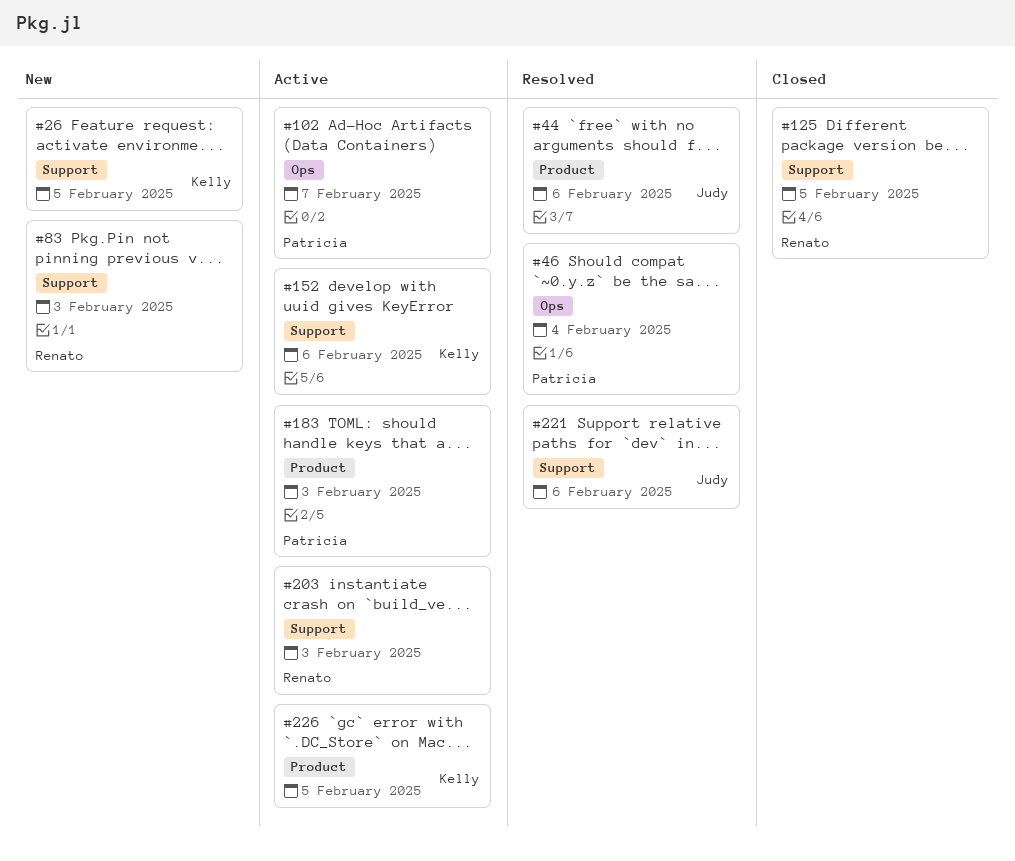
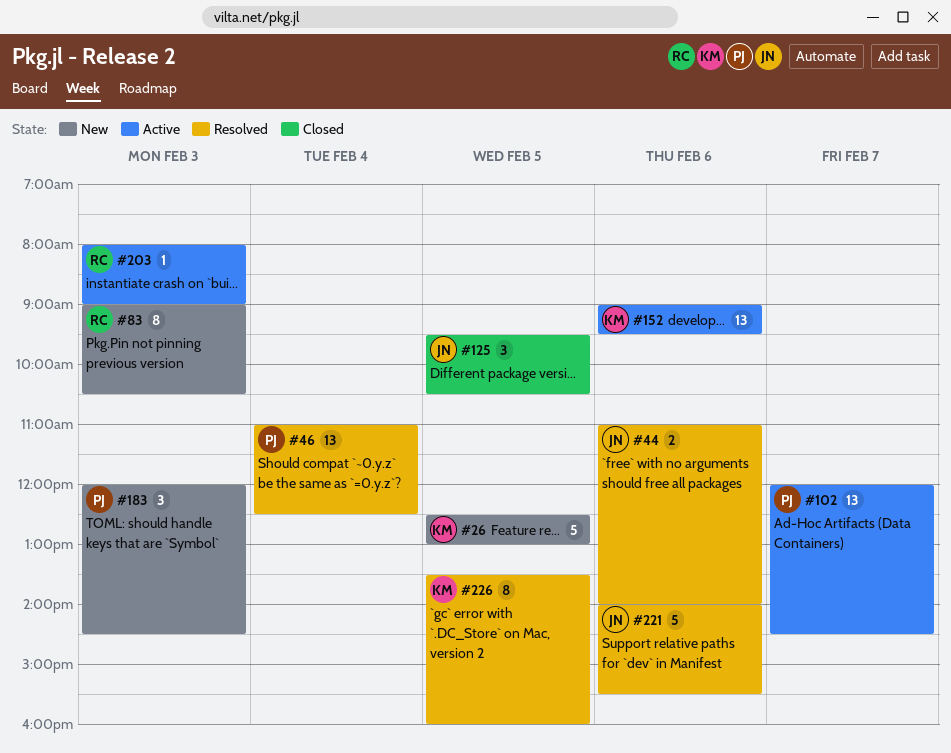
#125, owner: Renato -> Judy
#183, status: Active -> New
#226, status: Active -> Resolved

